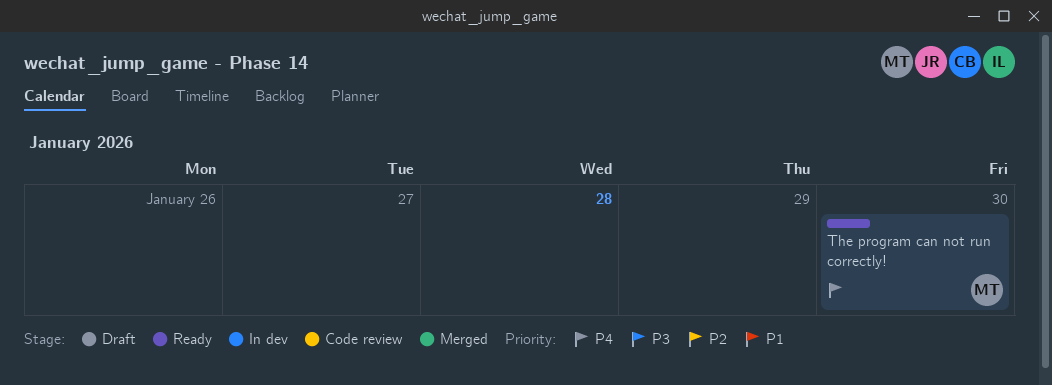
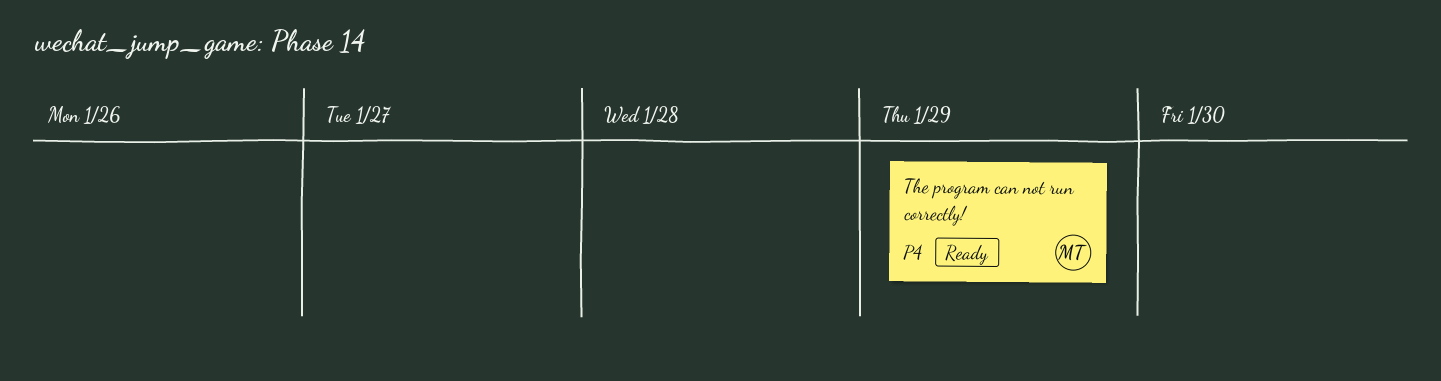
The program can not run correctly!, due: Jan 30 -> Jan 29

